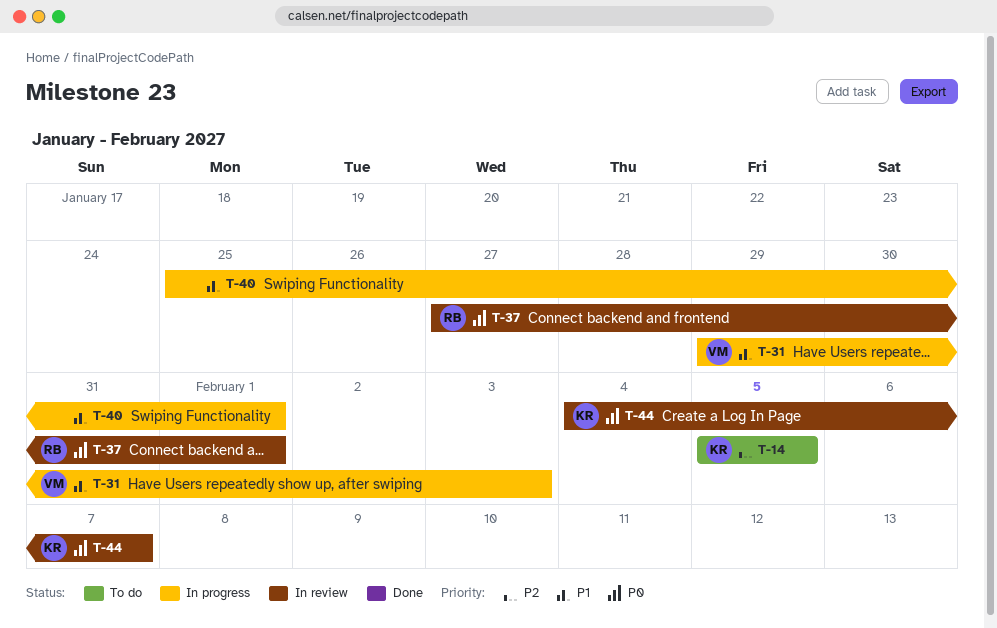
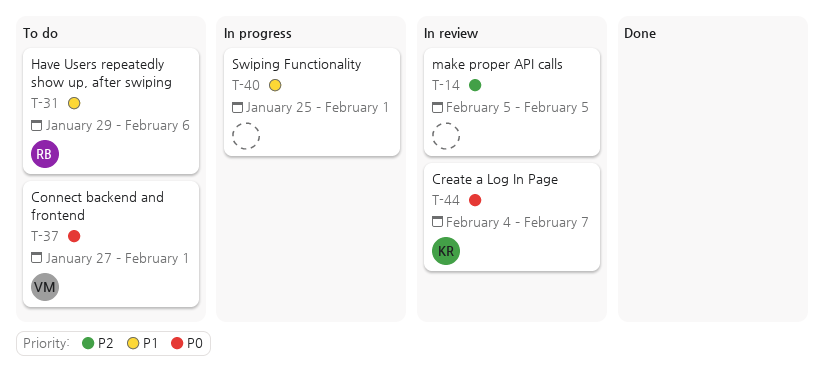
T-14, status: To do -> In review
T-14, owner: KR -> none
T-31, status: In progress -> To do
T-31, owner: VM -> RB
T-31, due: Feb 3 -> Feb 6
T-37, status: In review -> To do
T-37, owner: RB -> VM

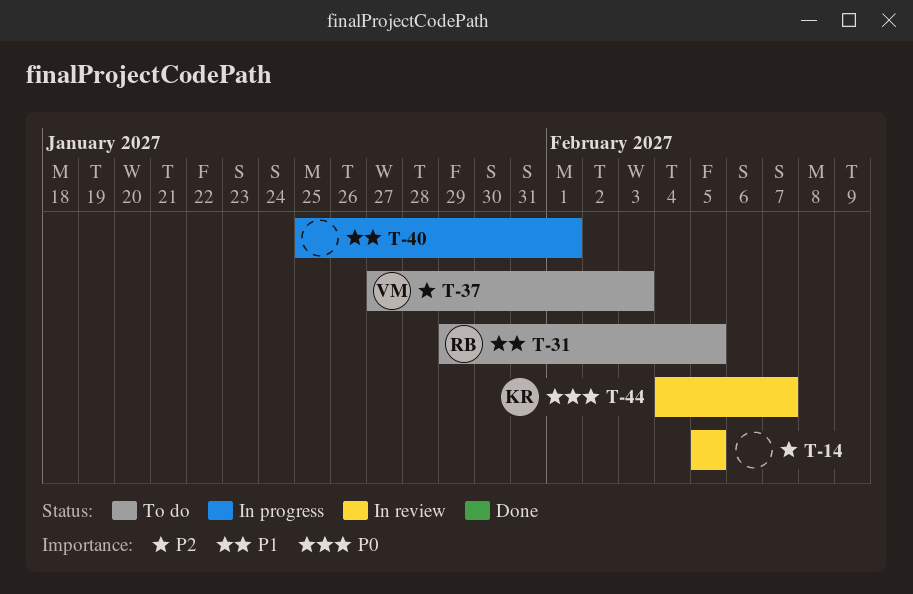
T-31, due: Feb 6 -> Feb 5
T-37, priority: P0 -> P2
T-37, due: Feb 1 -> Feb 3

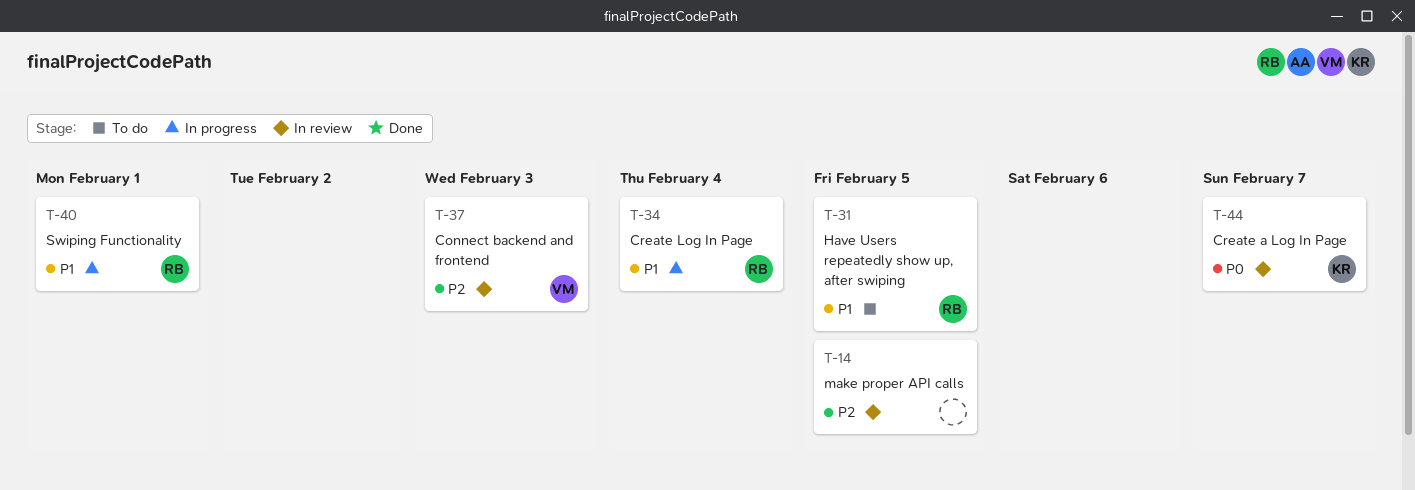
T-34: none -> present
T-37, status: To do -> In review
T-40, owner: none -> RB

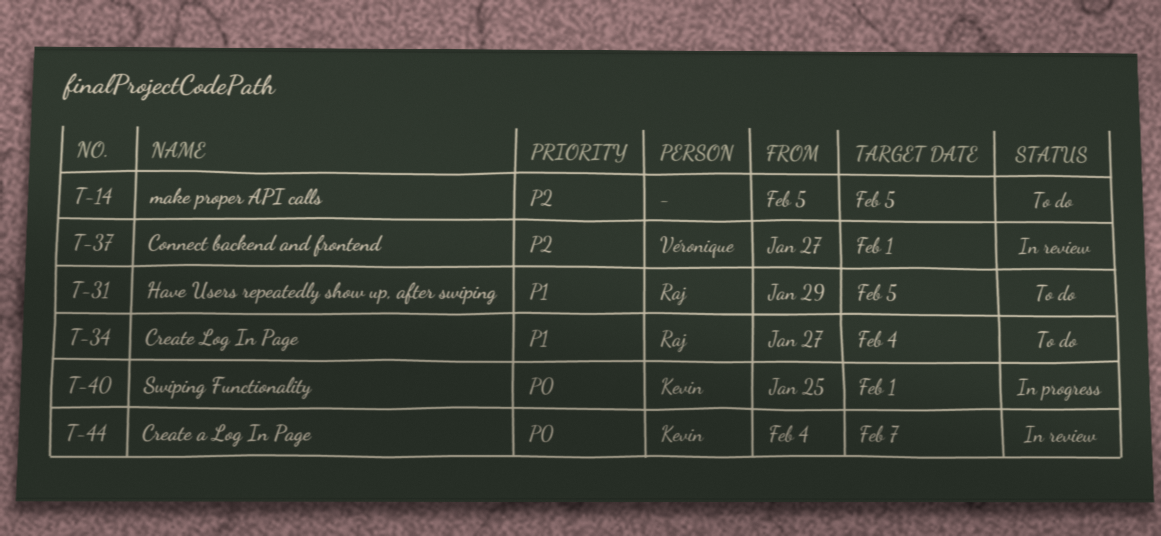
T-14, status: In review -> To do
T-34, status: In progress -> To do
T-37, due: Feb 3 -> Feb 1
T-40, owner: Raj -> Kevin
T-40, priority: P1 -> P0

